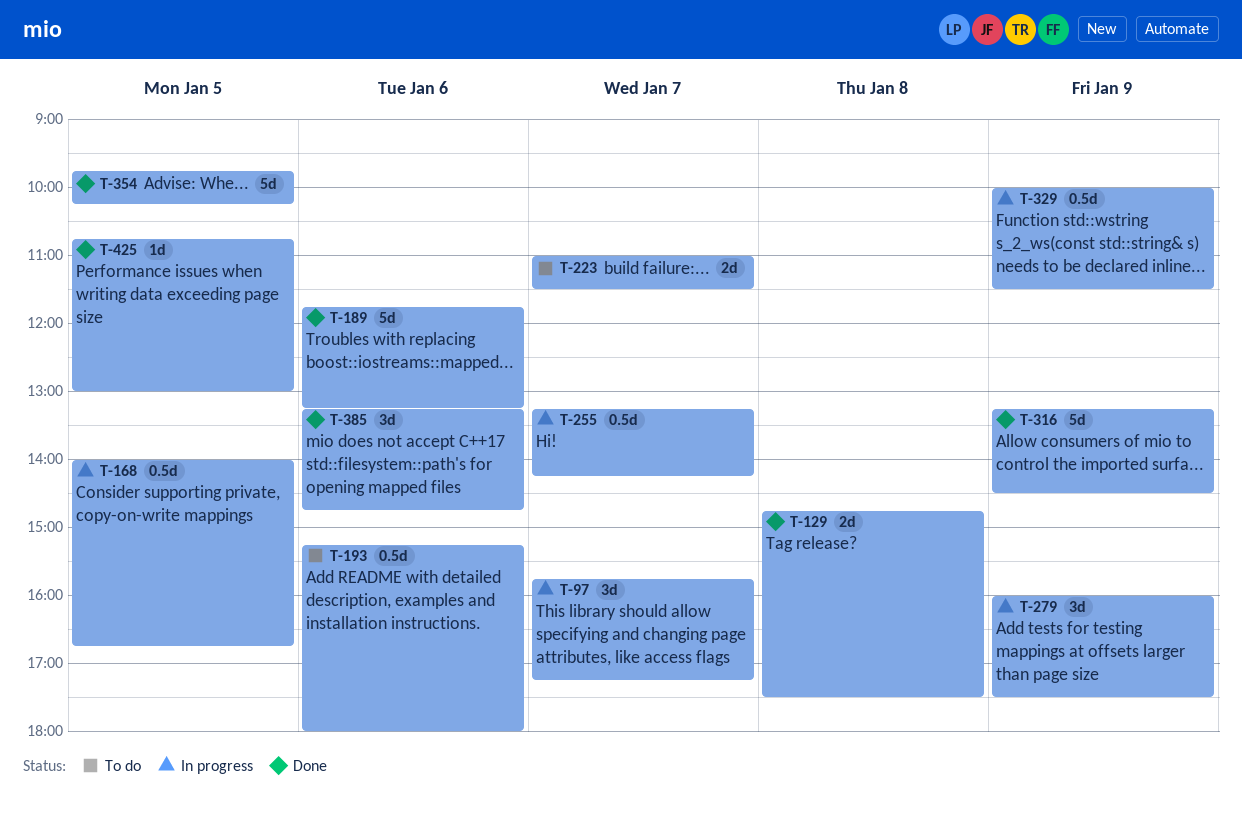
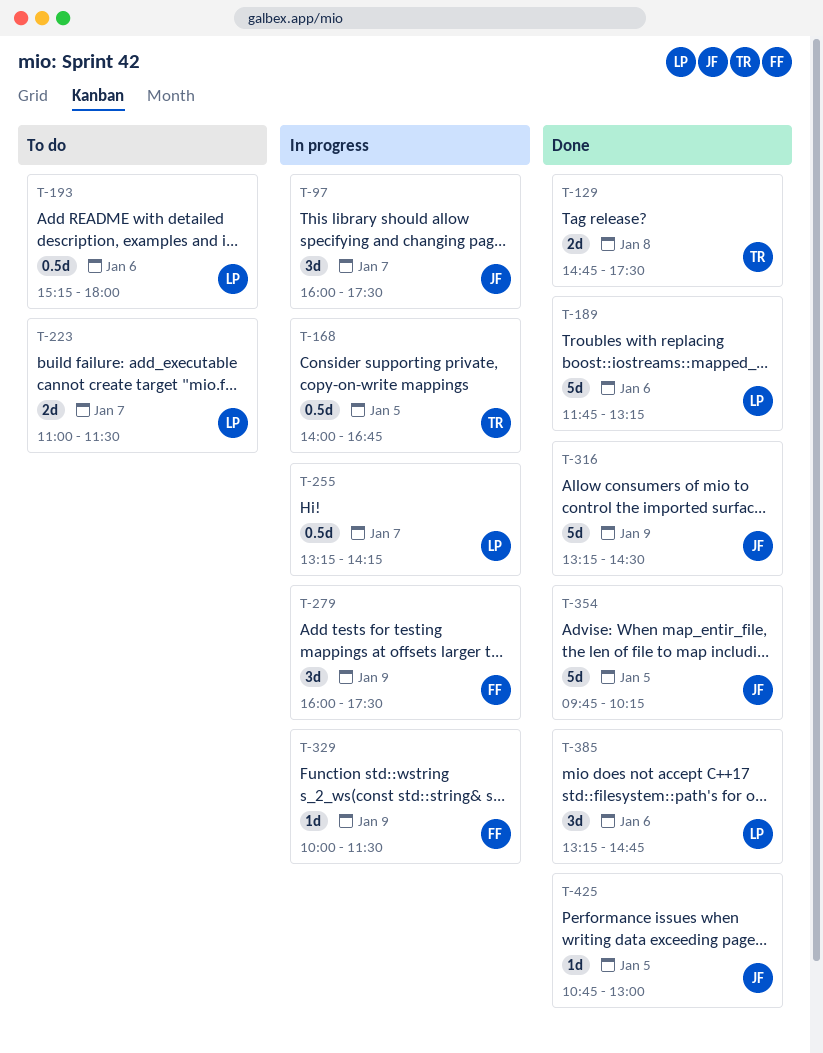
T-97, begins: 15:45 -> 16:00
T-97, ends: 17:15 -> 17:30
T-329, estimate: 0.5d -> 1d

